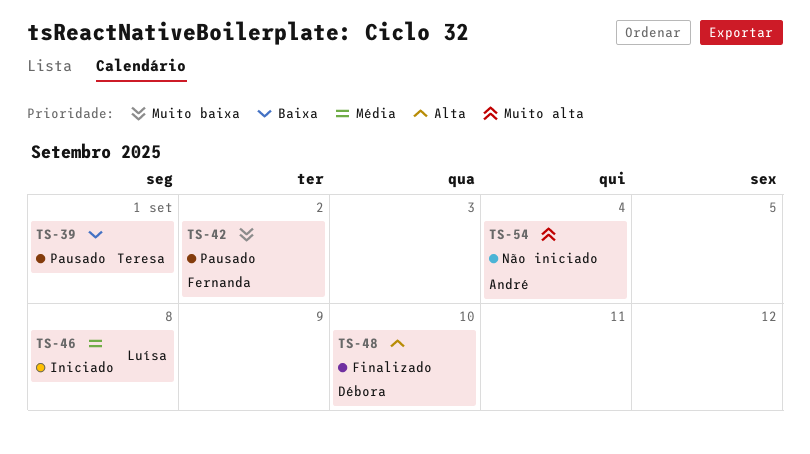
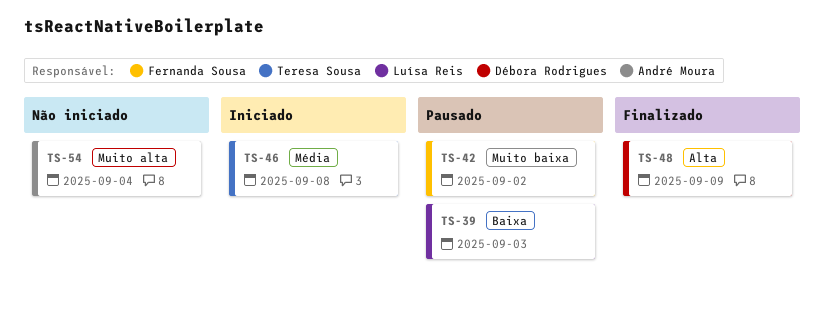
TS-39, owner: Teresa Sousa -> Luísa Reis
TS-39, due: Sep 1 -> Sep 3
TS-46, owner: Luísa Reis -> Teresa Sousa
TS-48, due: Sep 10 -> Sep 9

